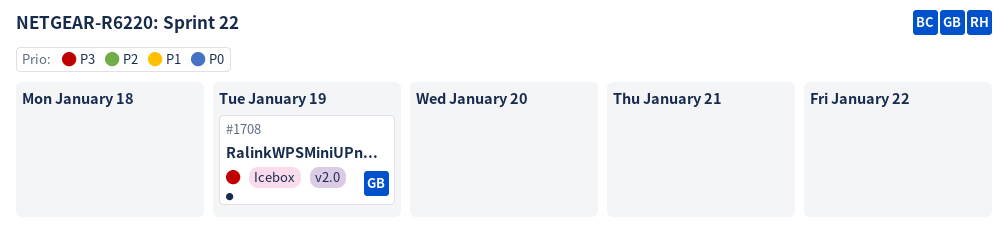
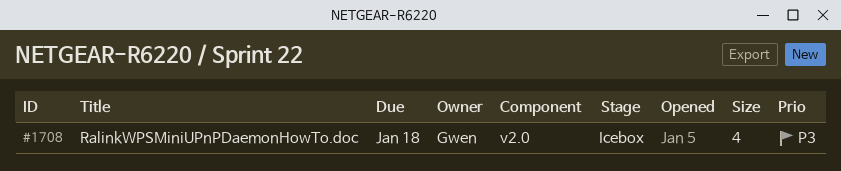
#1708, estimate: 1 -> 4
#1708, due: Jan 19 -> Jan 18

